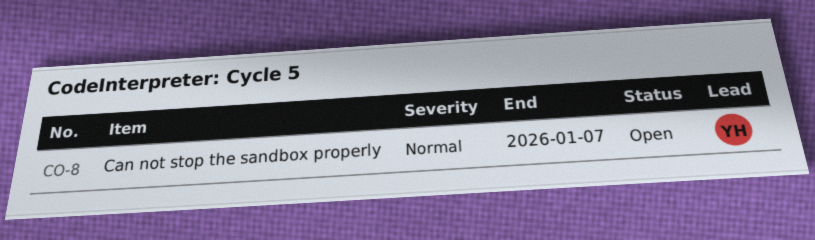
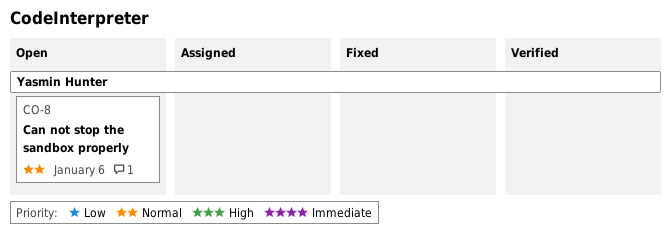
CO-8, due: Jan 7 -> Jan 6

